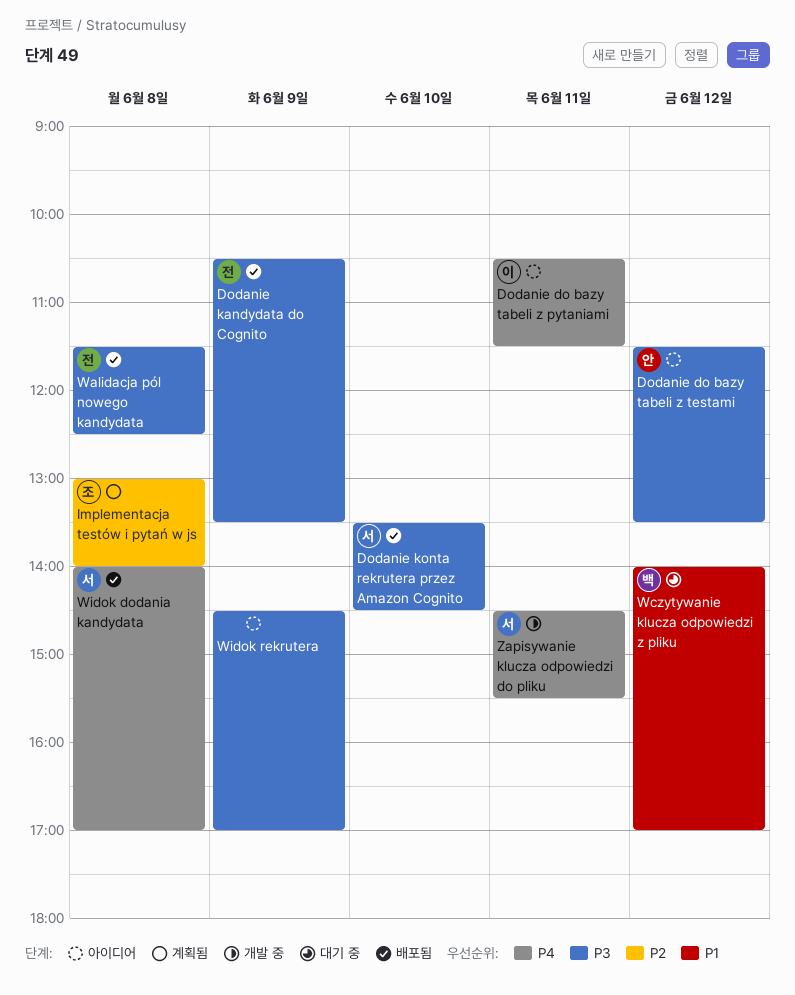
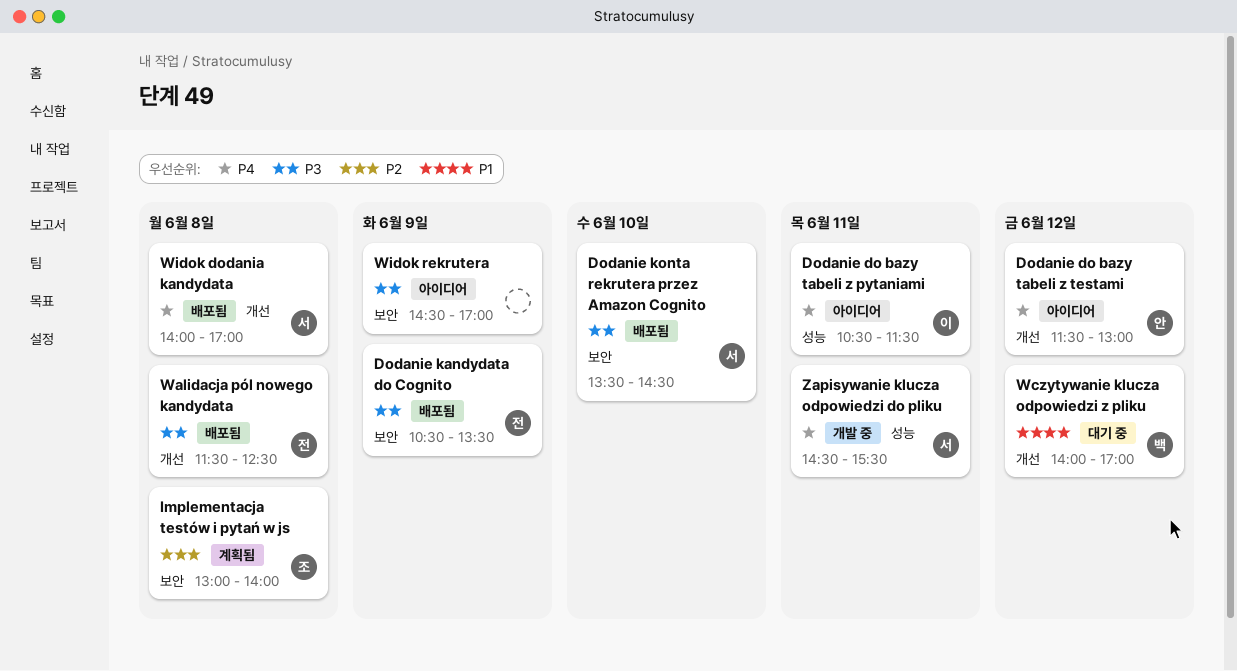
Dodanie do bazy tabeli z testami, priority: P3 -> P4
Dodanie do bazy tabeli z testami, ends: 13:30 -> 13:00

